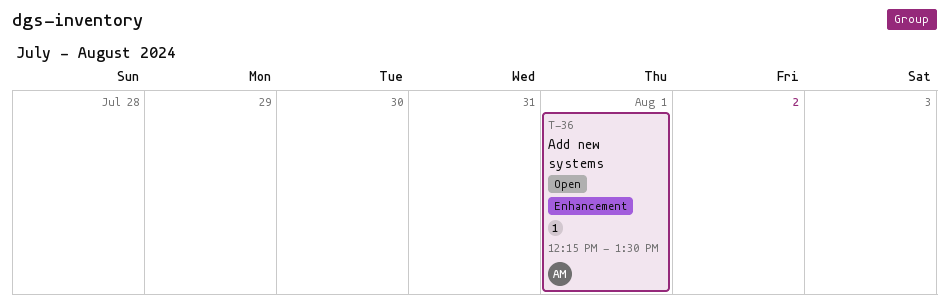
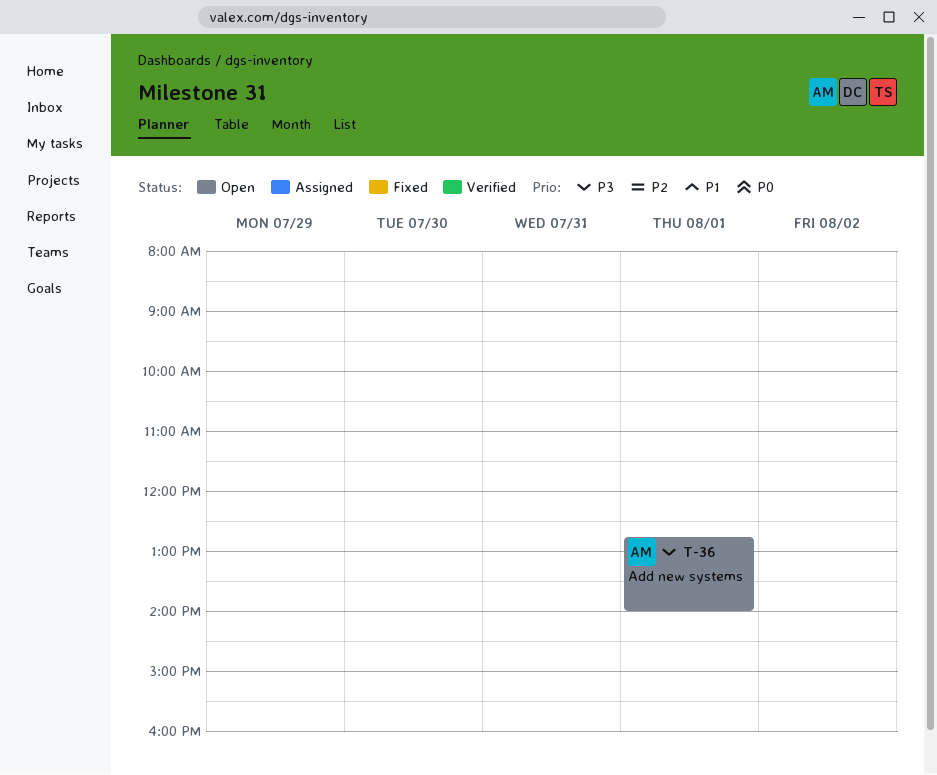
T-36, begins: 12:15 -> 12:45
T-36, ends: 13:30 -> 14:00

